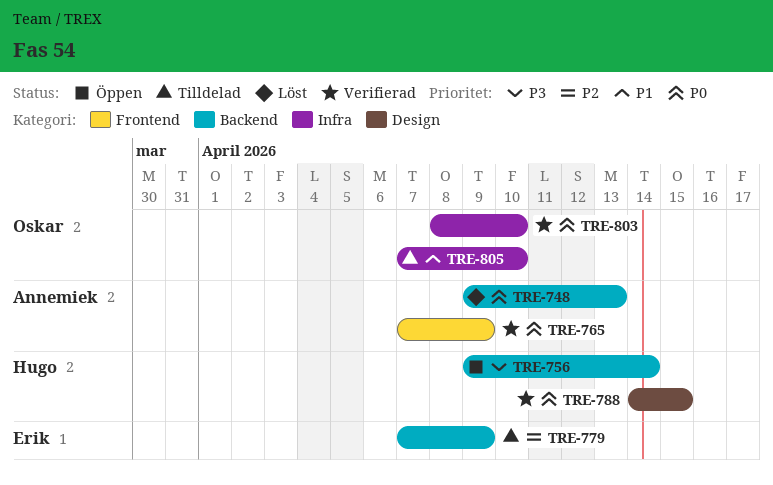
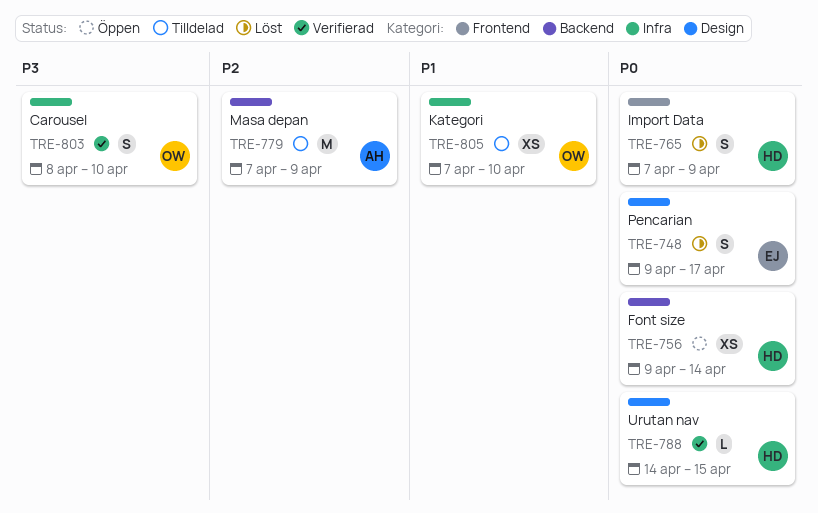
TRE-748, owner: Annemiek -> Erik
TRE-748, label: Backend -> Design
TRE-748, due: Apr 13 -> Apr 17
TRE-756, priority: P3 -> P0
TRE-765, status: Verifierad -> Löst
TRE-765, owner: Annemiek -> Hugo
TRE-779, owner: Erik -> Annemiek
TRE-803, priority: P0 -> P3

